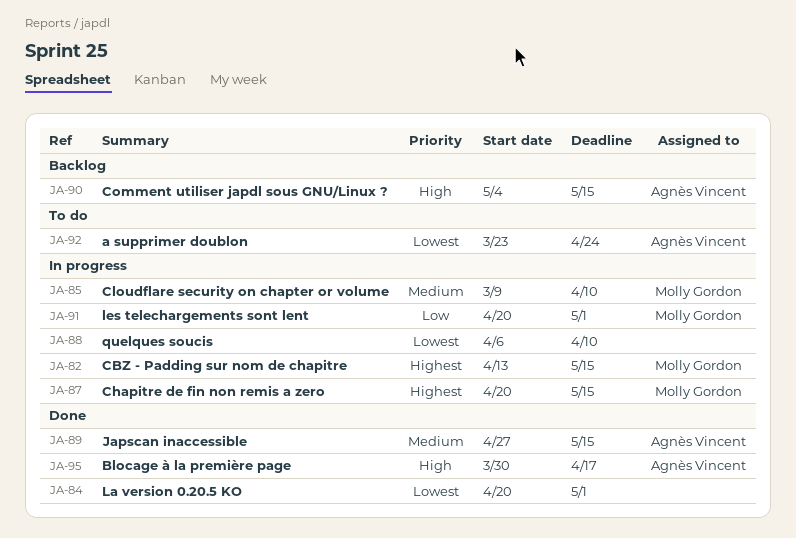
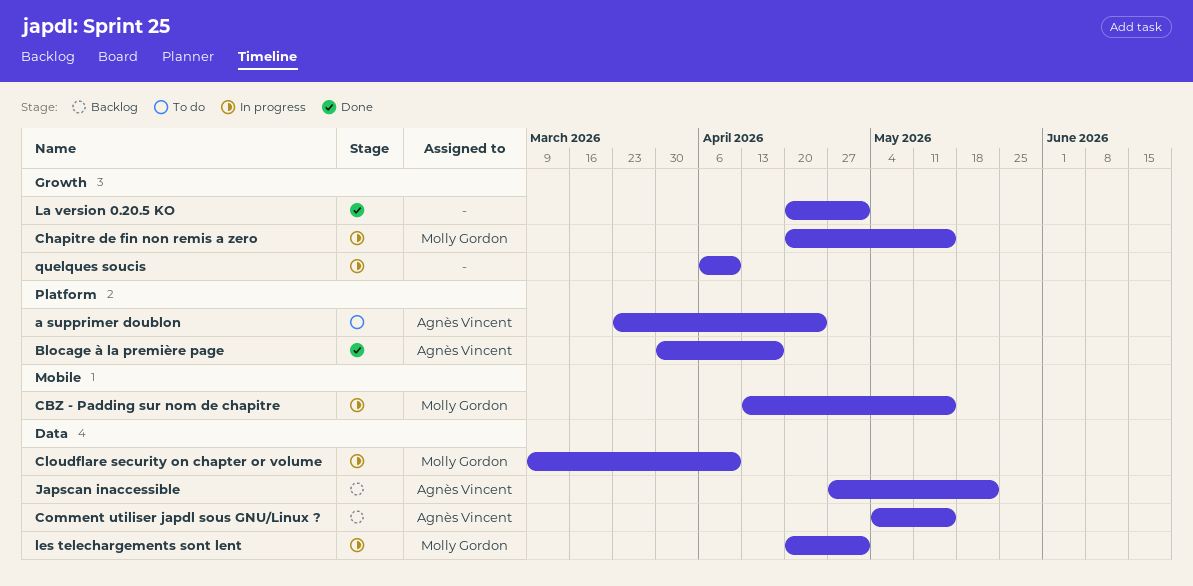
Japscan inaccessible, status: Done -> Backlog
Japscan inaccessible, due: May 15 -> May 22

